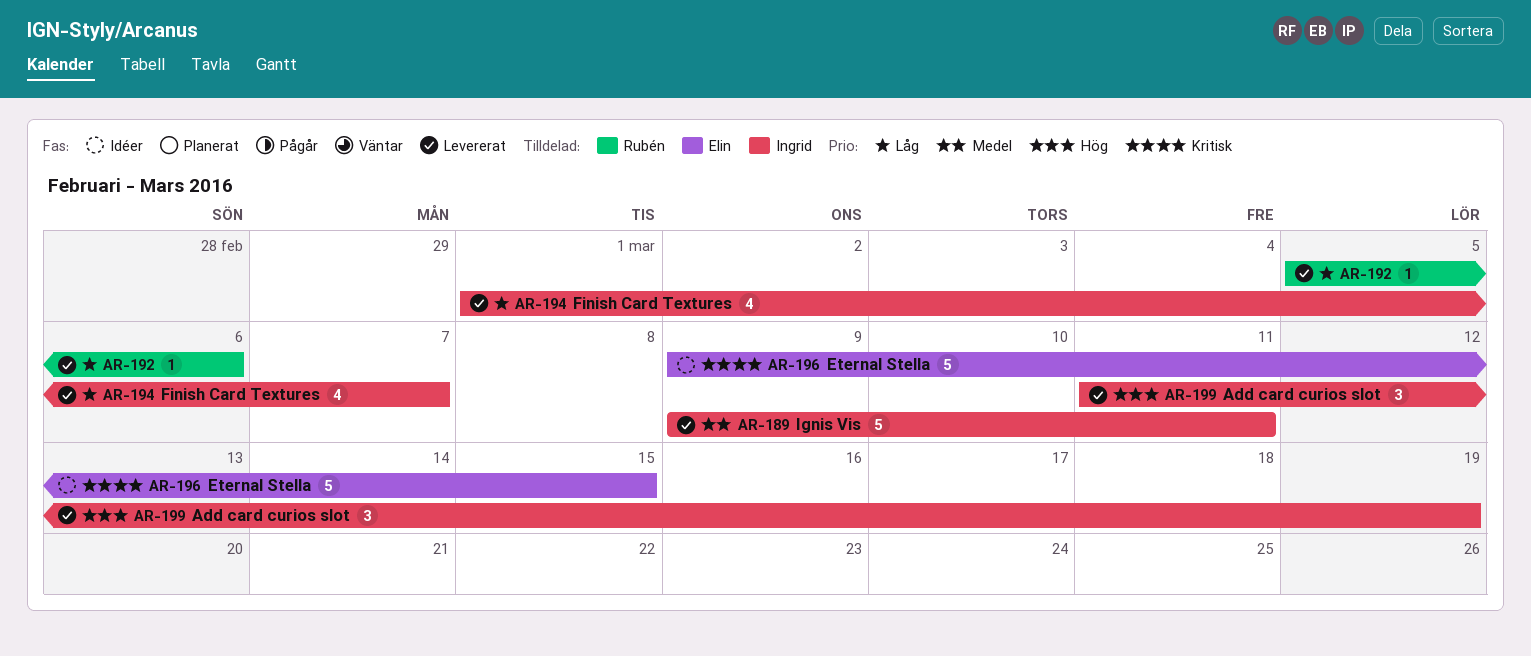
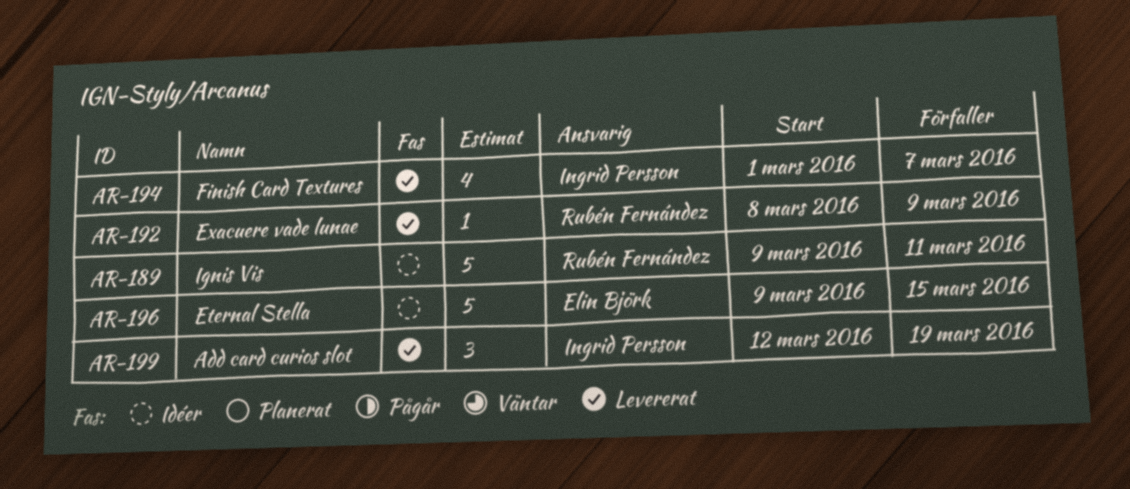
AR-189, status: Levererat -> Idéer
AR-189, owner: Ingrid Persson -> Rubén Fernández
AR-192, start: Mar 5 -> Mar 8
AR-192, due: Mar 6 -> Mar 9
AR-199, start: Mar 11 -> Mar 12

